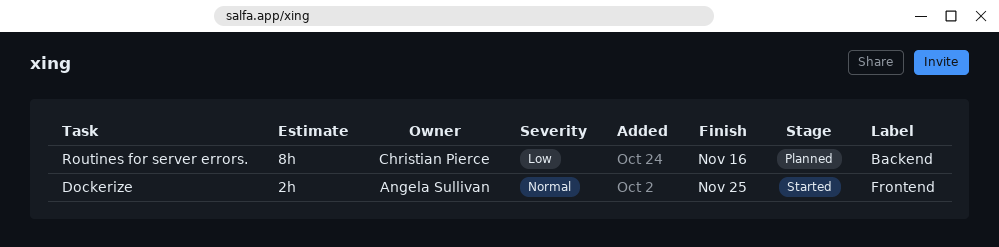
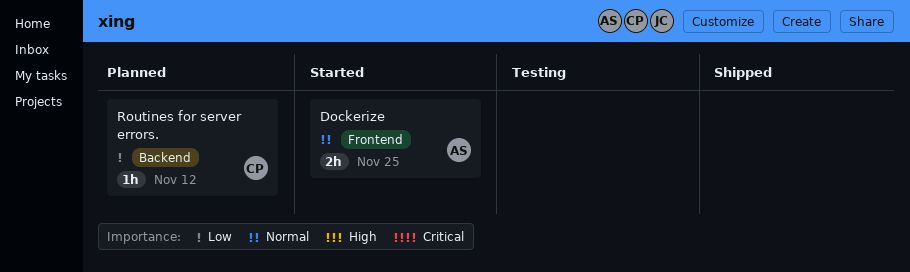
Routines for server errors., estimate: 8h -> 1h
Routines for server errors., due: Nov 16 -> Nov 12

